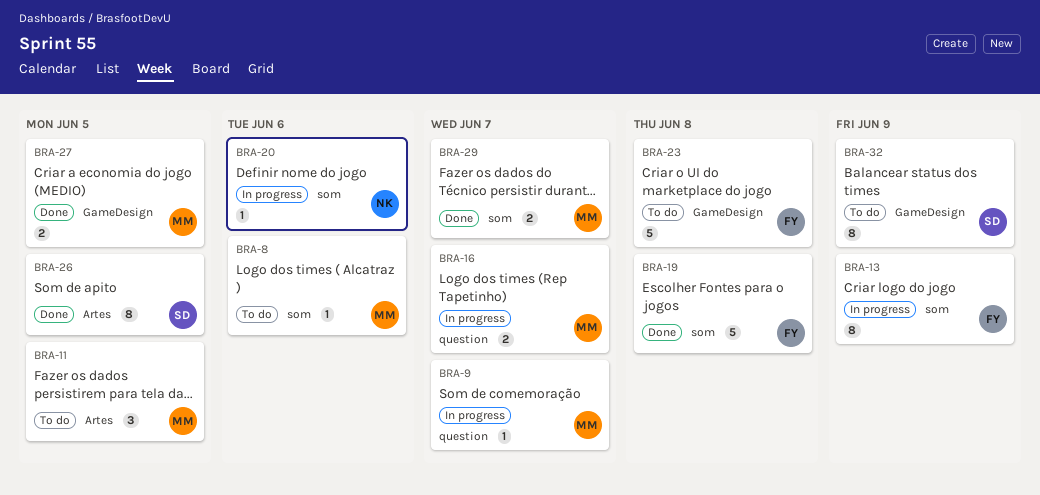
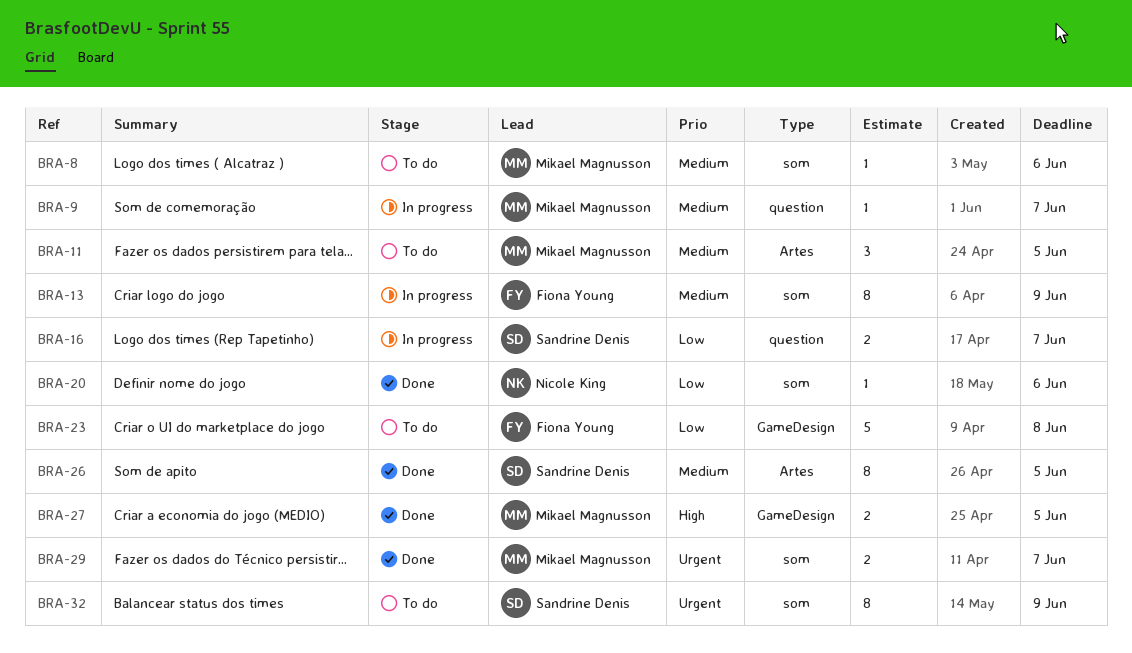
BRA-16, owner: Mikael Magnusson -> Sandrine Denis
BRA-19: present -> none
BRA-20, status: In progress -> Done
BRA-32, label: GameDesign -> som

